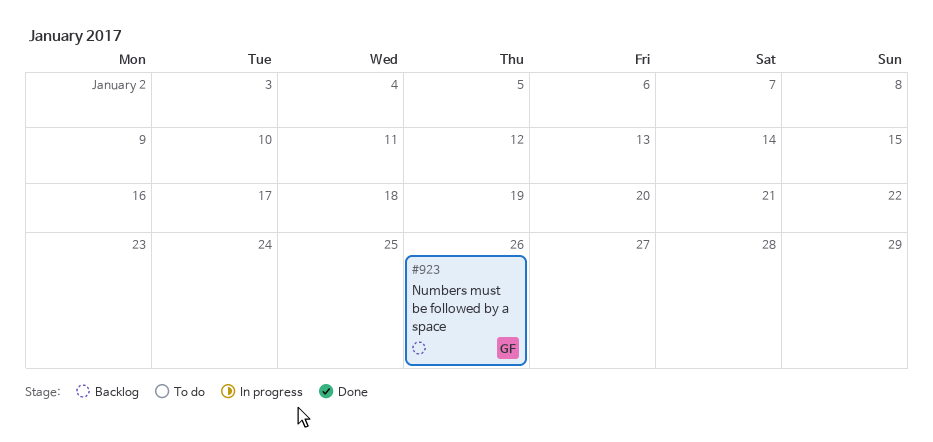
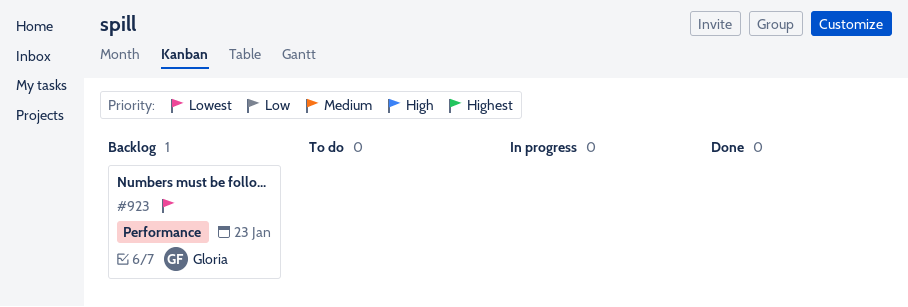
#923, due: Jan 26 -> Jan 23

